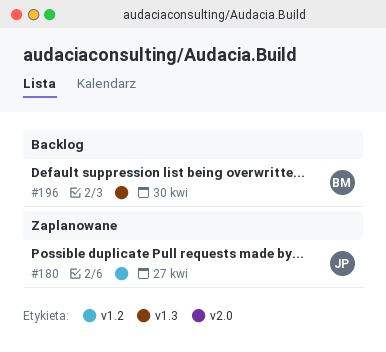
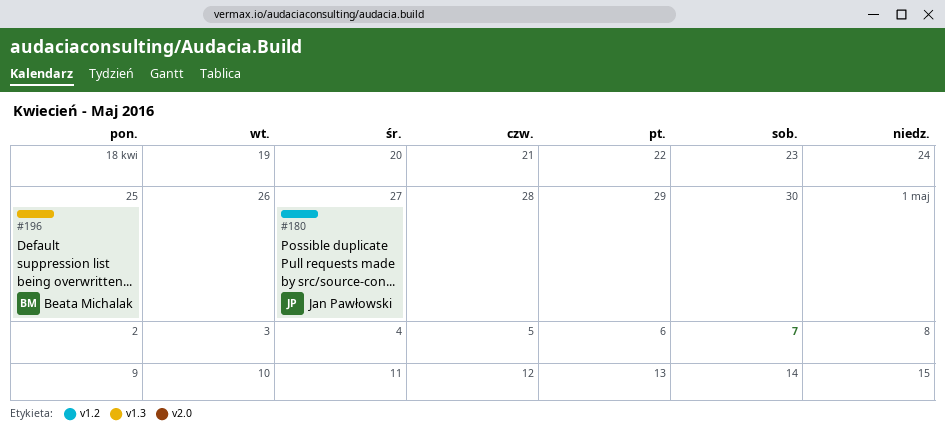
#196, due: Apr 30 -> Apr 25

